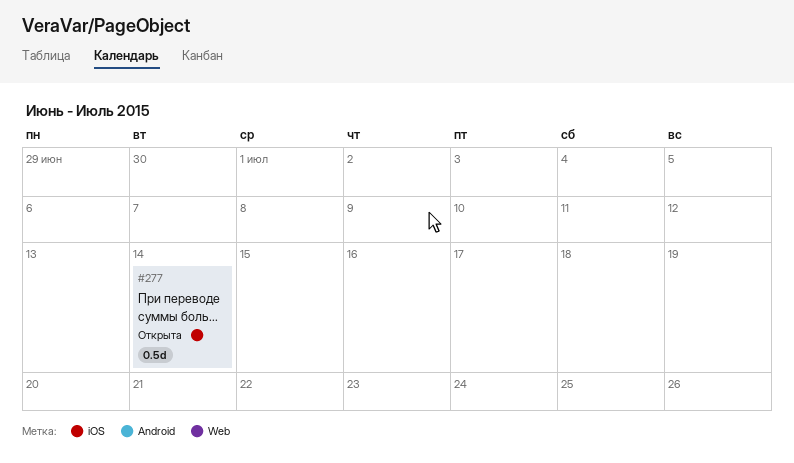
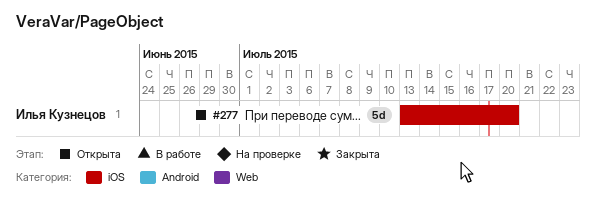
#277, estimate: 0.5d -> 5d
#277, due: Jul 14 -> Jul 20

